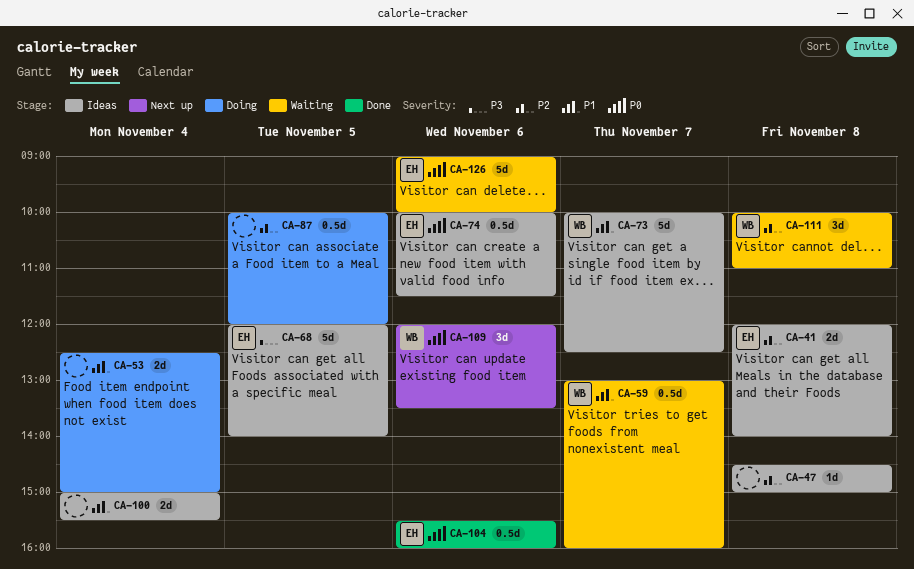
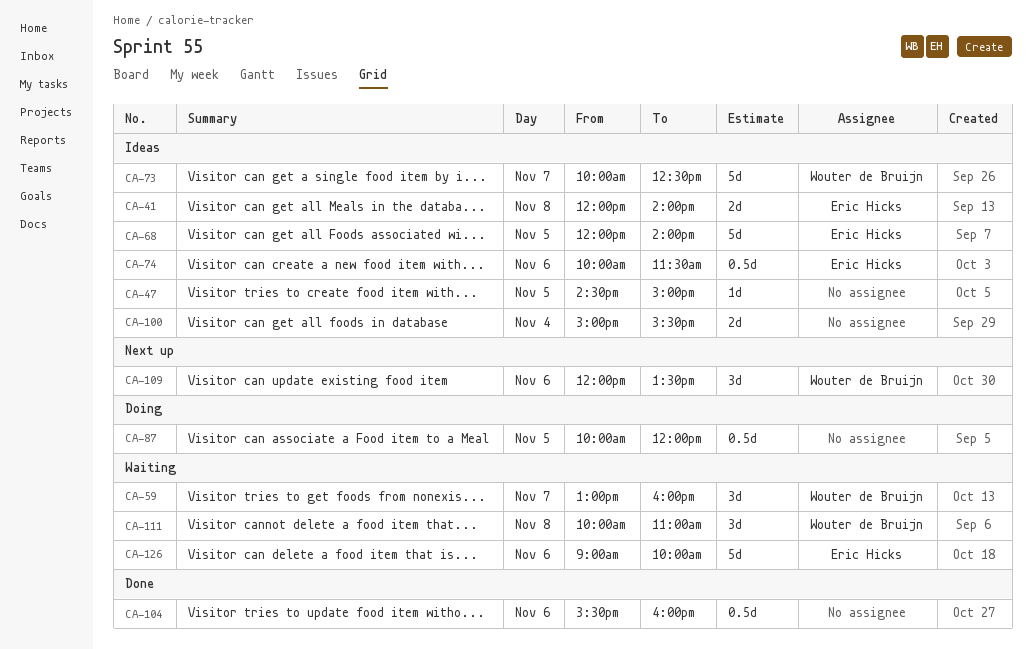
CA-47, day: Nov 8 -> Nov 5
CA-53: present -> none
CA-59, estimate: 0.5d -> 3d
CA-104, owner: Eric Hicks -> none

